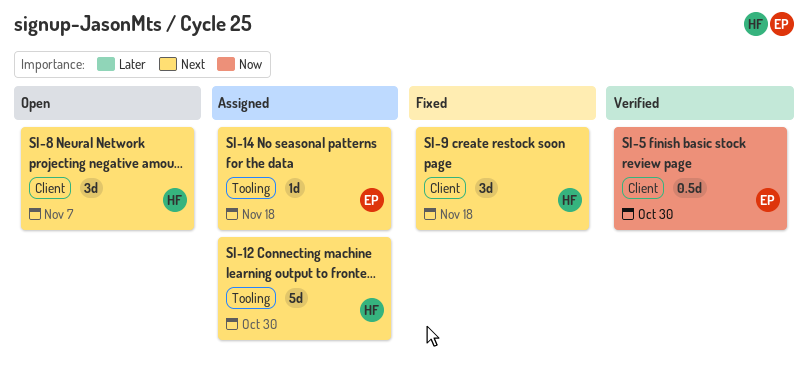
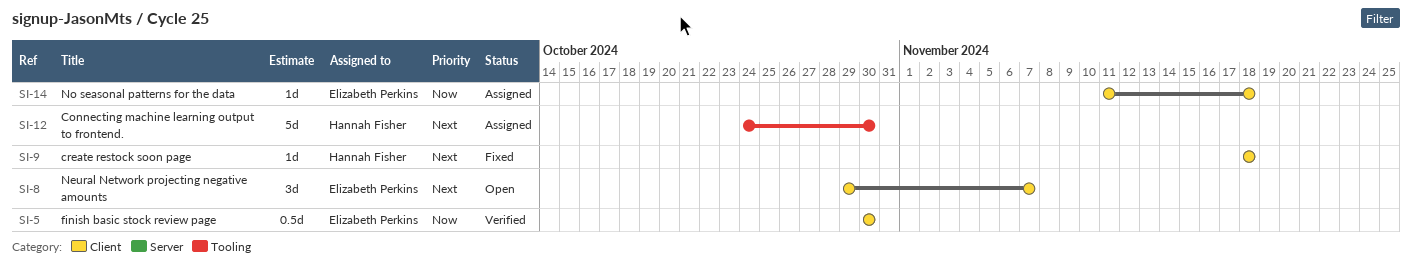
SI-8, owner: Hannah Fisher -> Elizabeth Perkins
SI-9, estimate: 3d -> 1d
SI-14, priority: Next -> Now
SI-14, label: Tooling -> Client

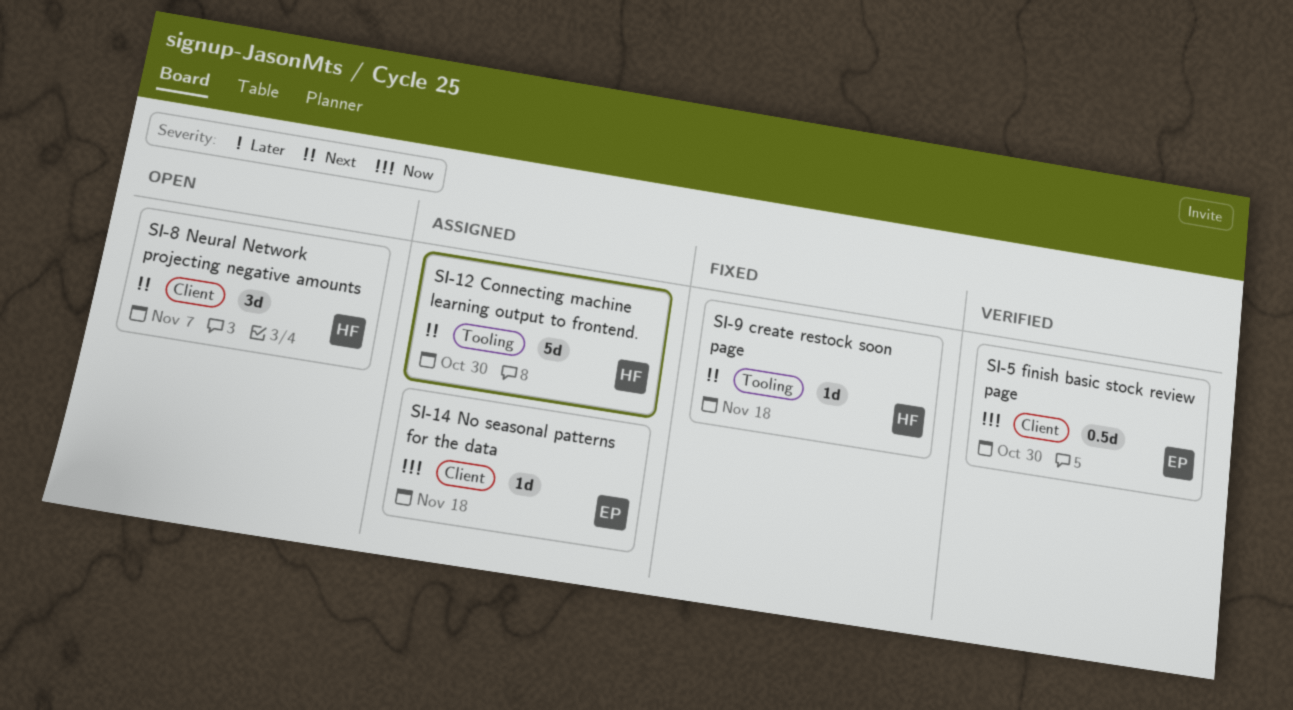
SI-8, owner: Elizabeth Perkins -> Hannah Fisher
SI-9, label: Client -> Tooling

